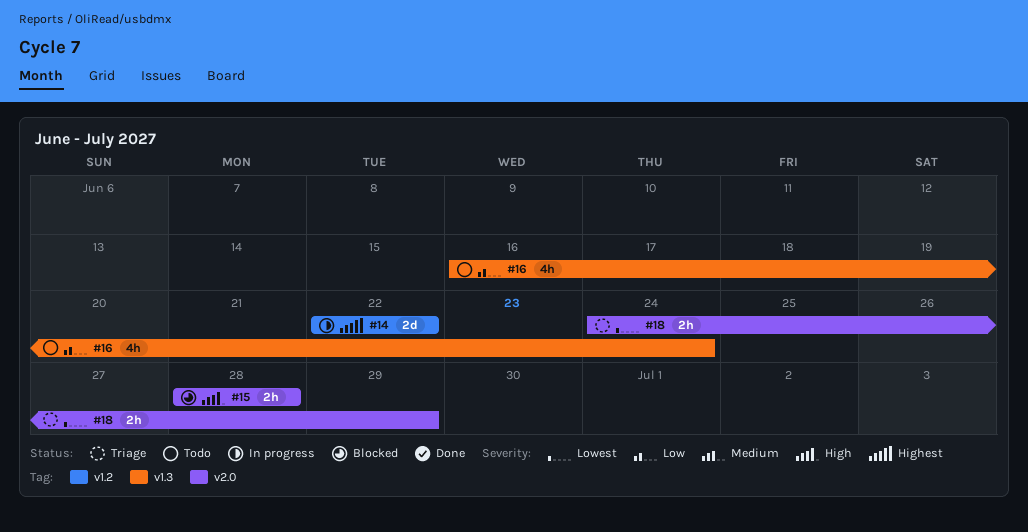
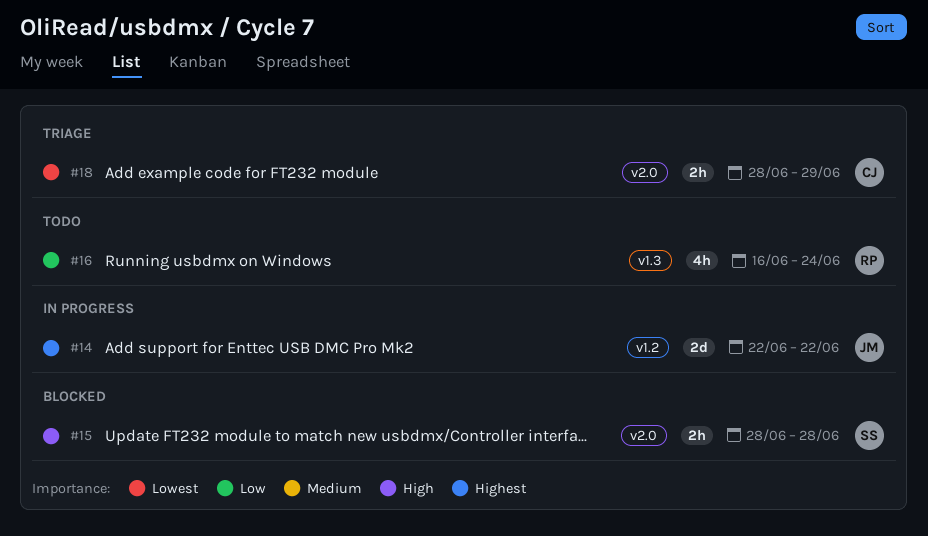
#18, start: Jun 24 -> Jun 28

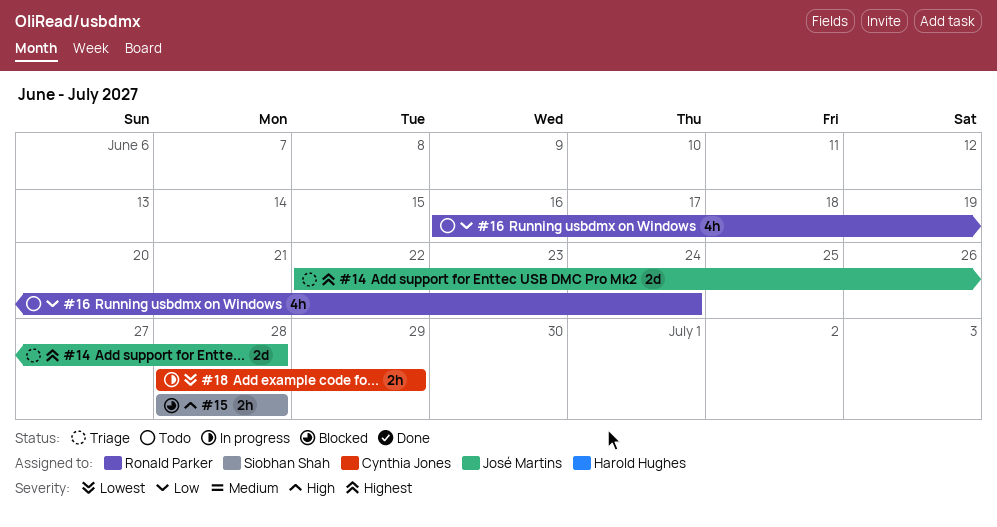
#14, status: In progress -> Triage
#14, due: Jun 22 -> Jun 28
#18, status: Triage -> In progress

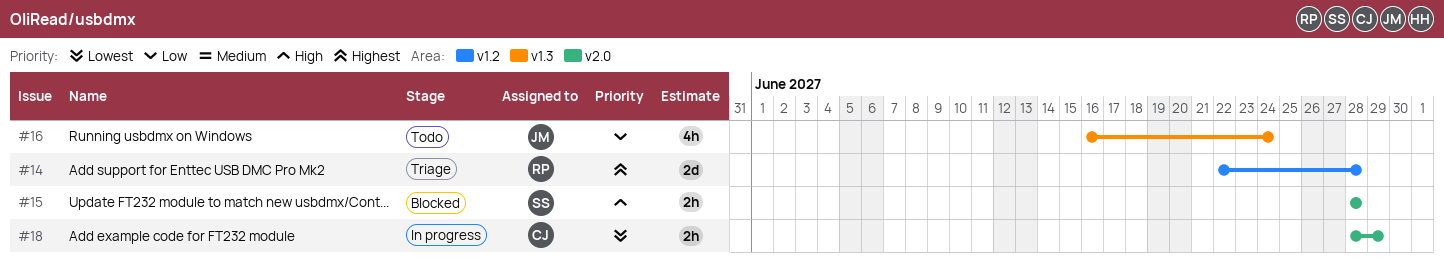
#14, owner: José Martins -> Ronald Parker
#16, owner: Ronald Parker -> José Martins

